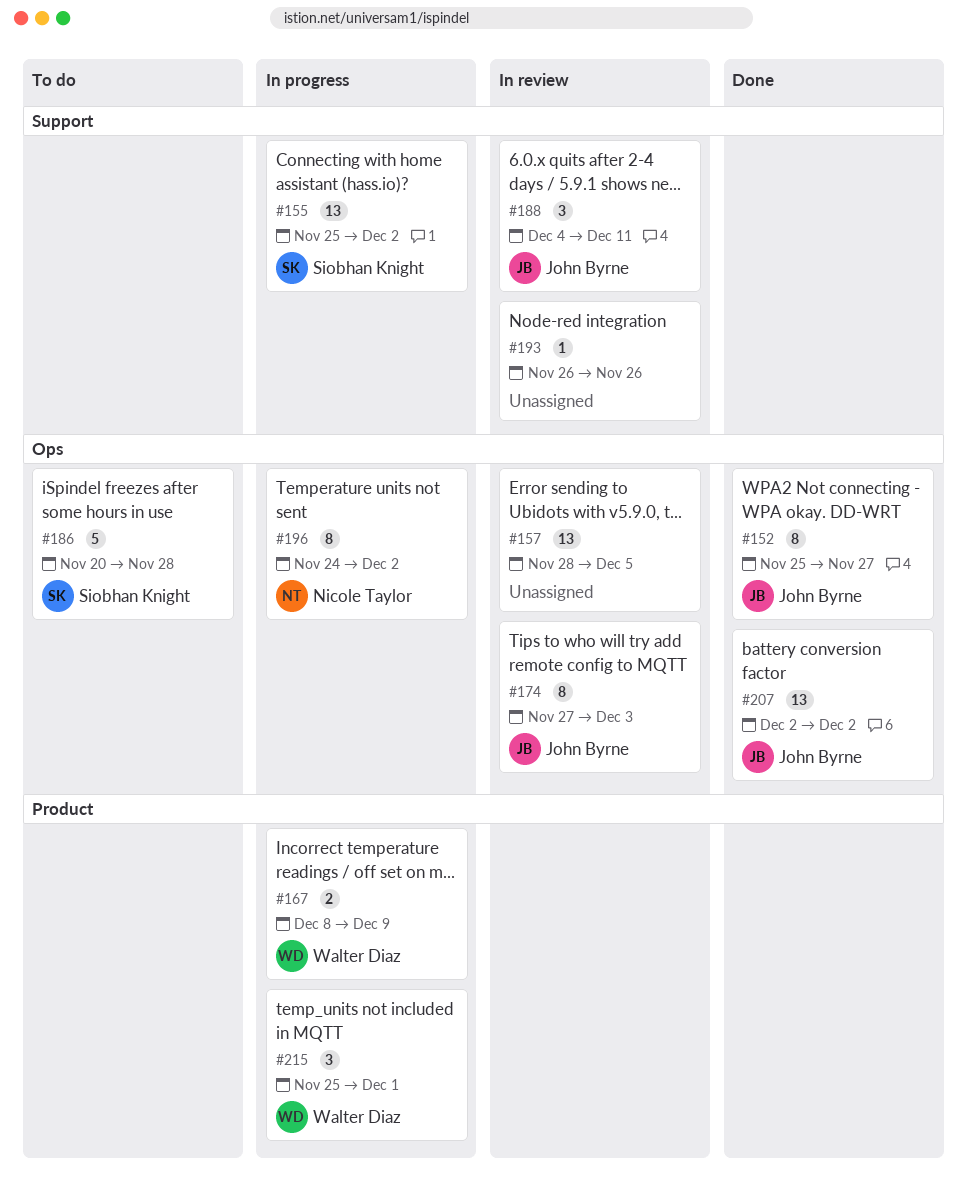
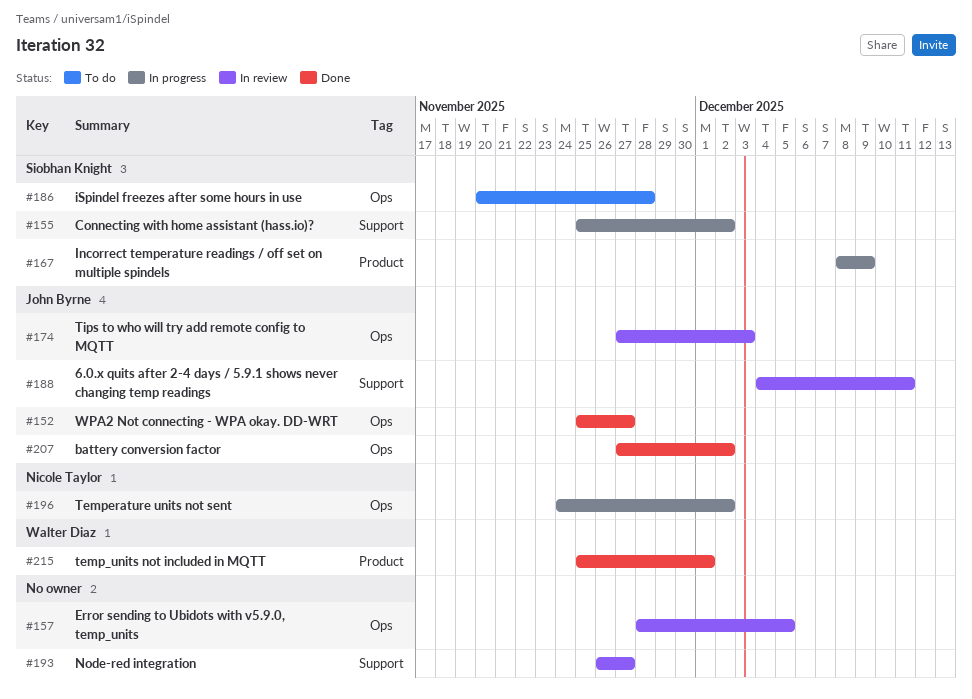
#167, owner: Walter Diaz -> Siobhan Knight
#193, due: Nov 26 -> Nov 27
#207, start: Dec 2 -> Nov 27
#215, status: In progress -> Done

